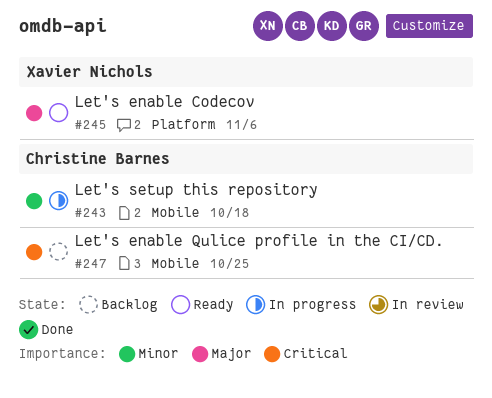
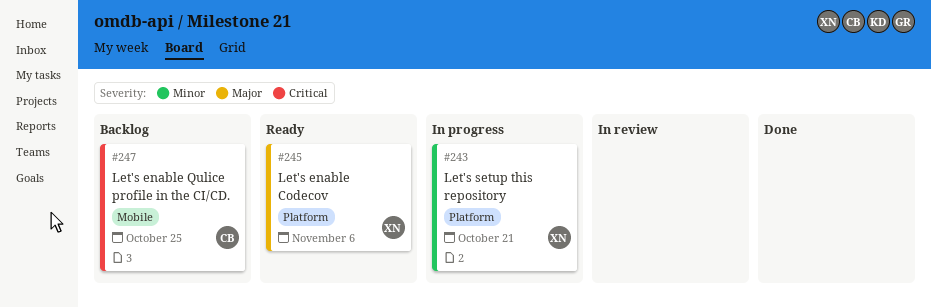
#243, owner: Christine Barnes -> Xavier Nichols
#243, label: Mobile -> Platform
#243, due: Oct 18 -> Oct 21

